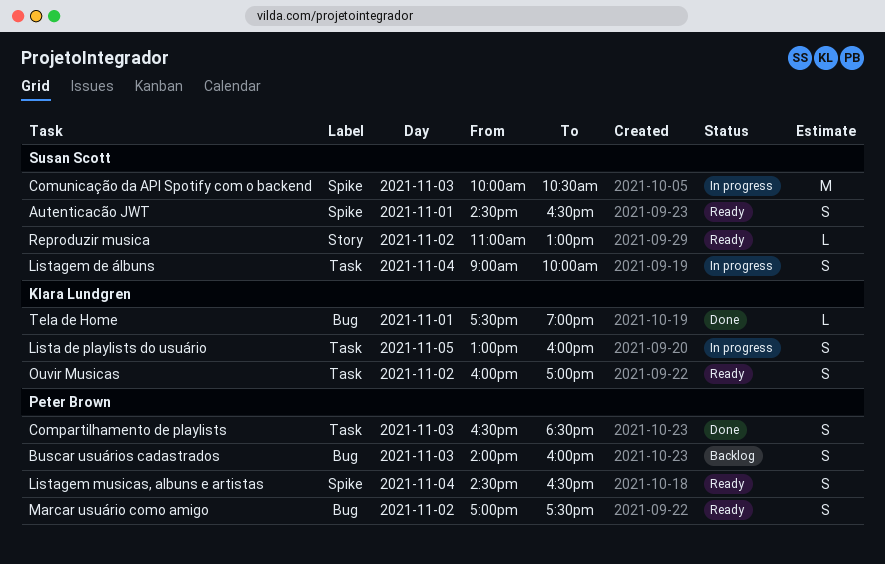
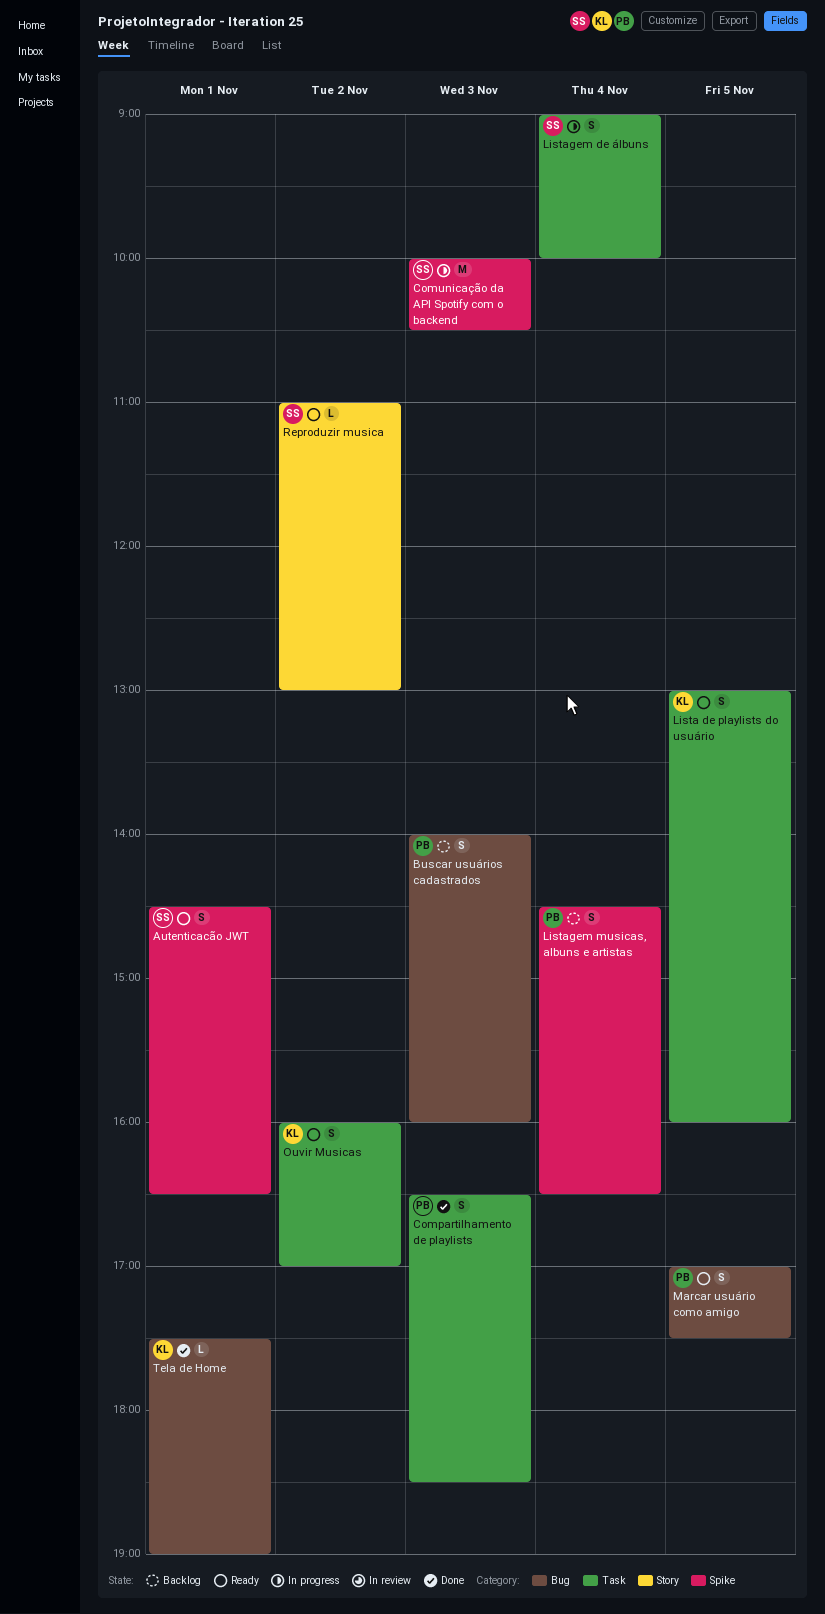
Lista de playlists do usuário, status: In progress -> Ready
Listagem musicas, albuns e artistas, status: Ready -> Backlog
Marcar usuário como amigo, day: Nov 2 -> Nov 5

